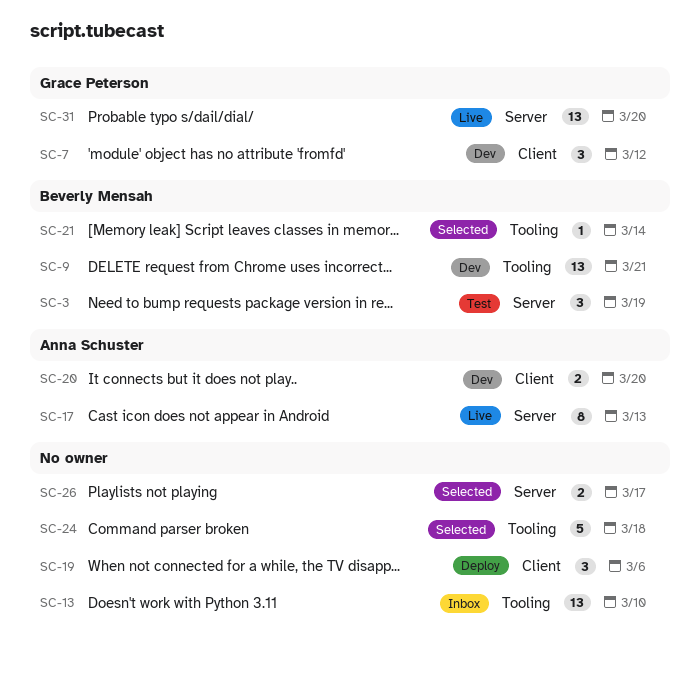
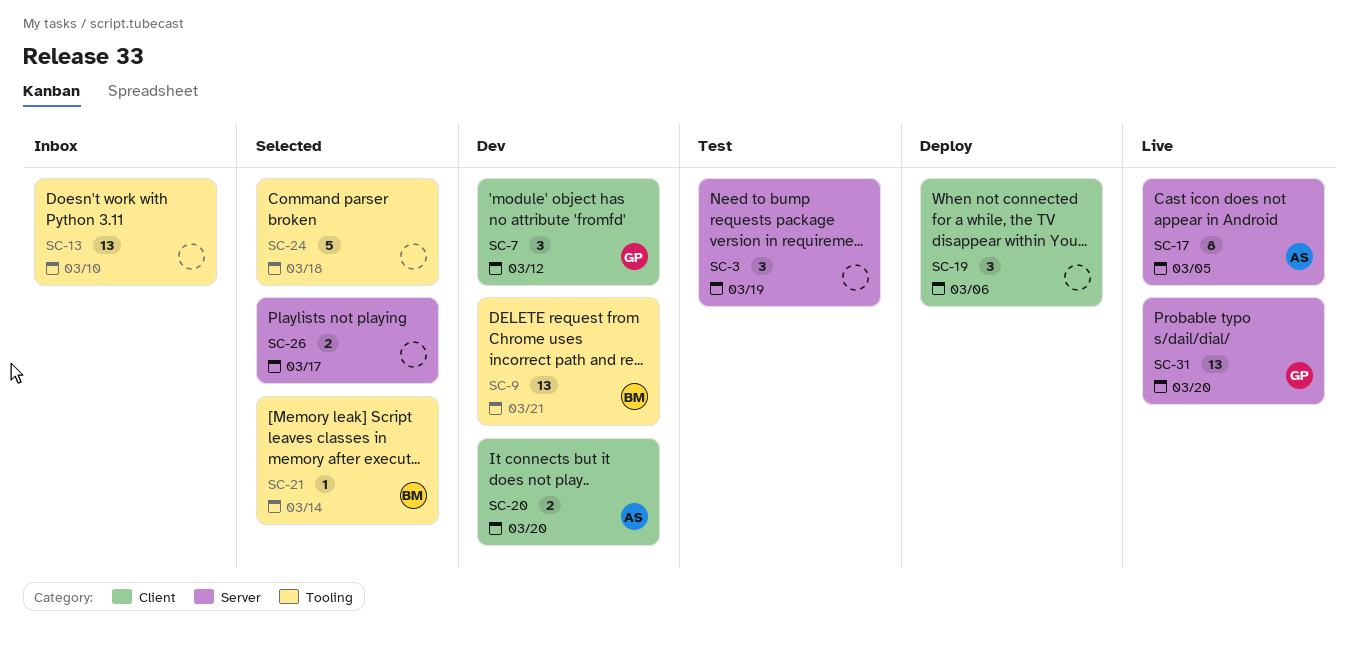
SC-3, owner: Beverly Mensah -> none
SC-17, due: Mar 13 -> Mar 5

